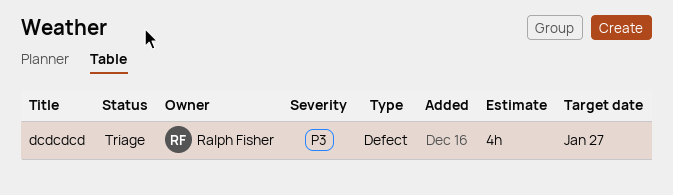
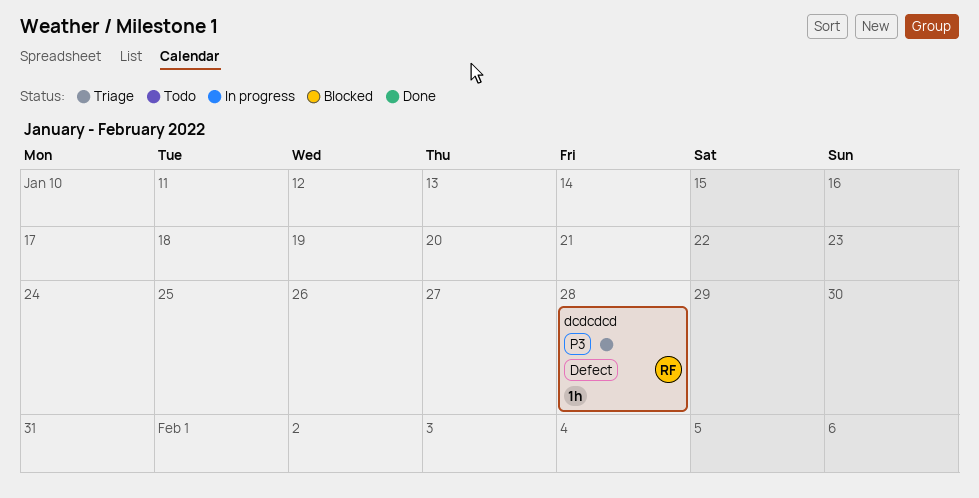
dcdcdcd, estimate: 4h -> 1h
dcdcdcd, due: Jan 27 -> Jan 28

